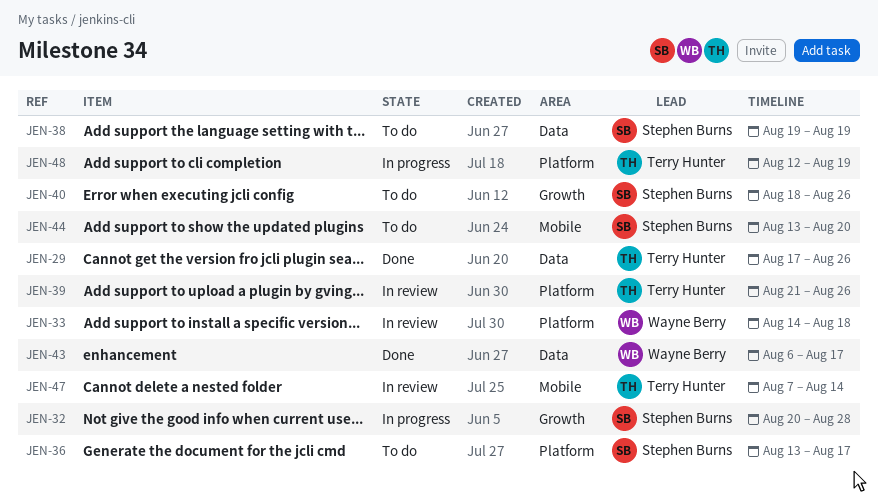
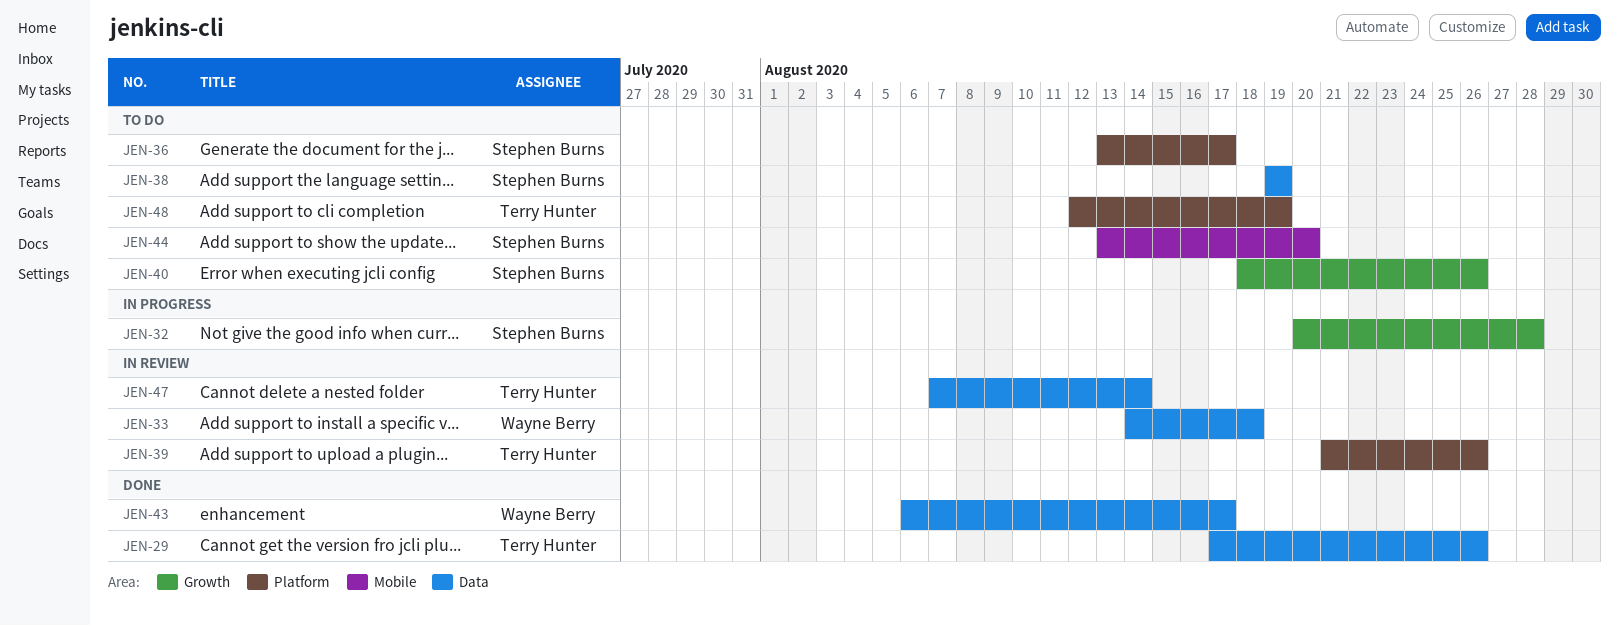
JEN-33, label: Platform -> Data
JEN-47, label: Mobile -> Data
JEN-48, status: In progress -> To do

